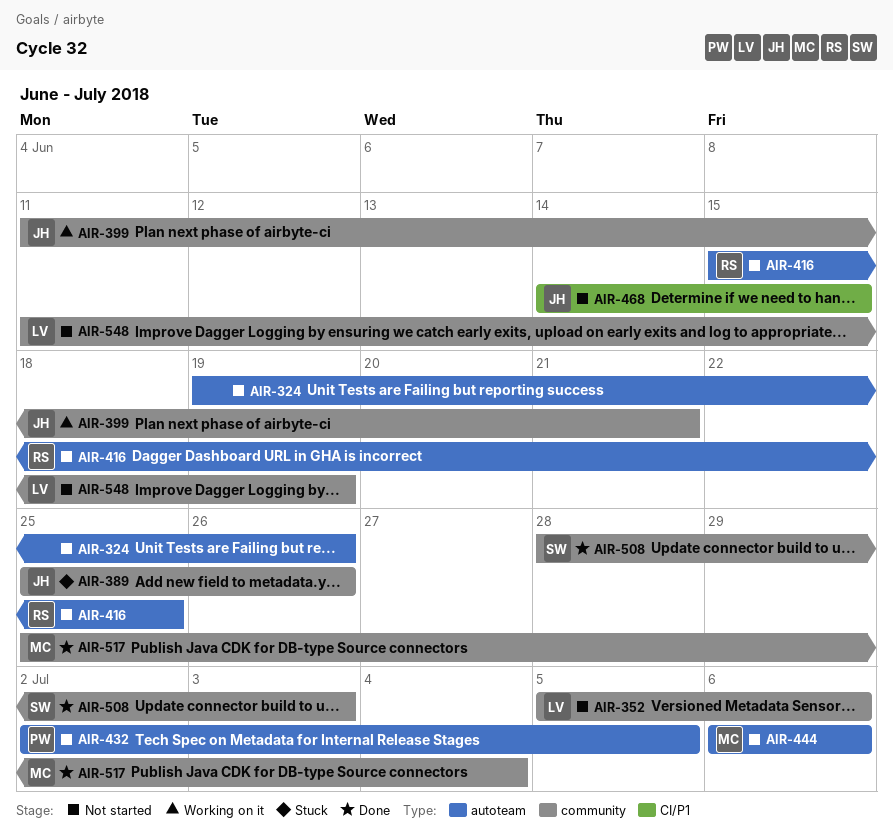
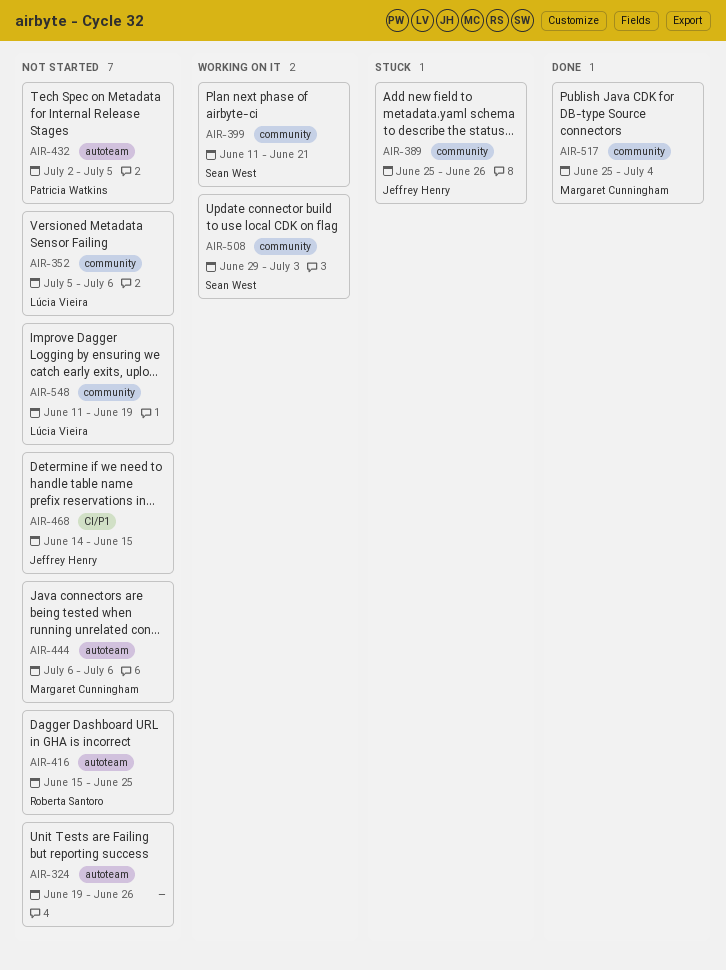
AIR-399, owner: Jeffrey Henry -> Sean West
AIR-508, status: Done -> Working on it
AIR-508, start: Jun 28 -> Jun 29

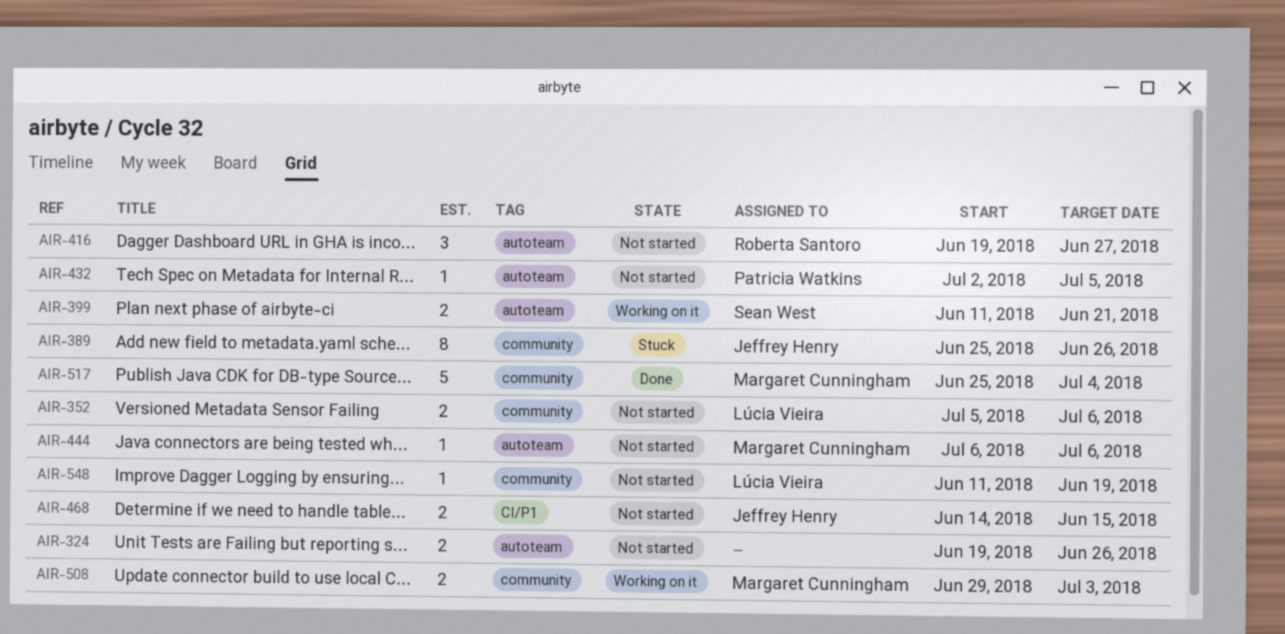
AIR-399, label: community -> autoteam
AIR-416, start: Jun 15 -> Jun 19
AIR-416, due: Jun 25 -> Jun 27
AIR-508, owner: Sean West -> Margaret Cunningham

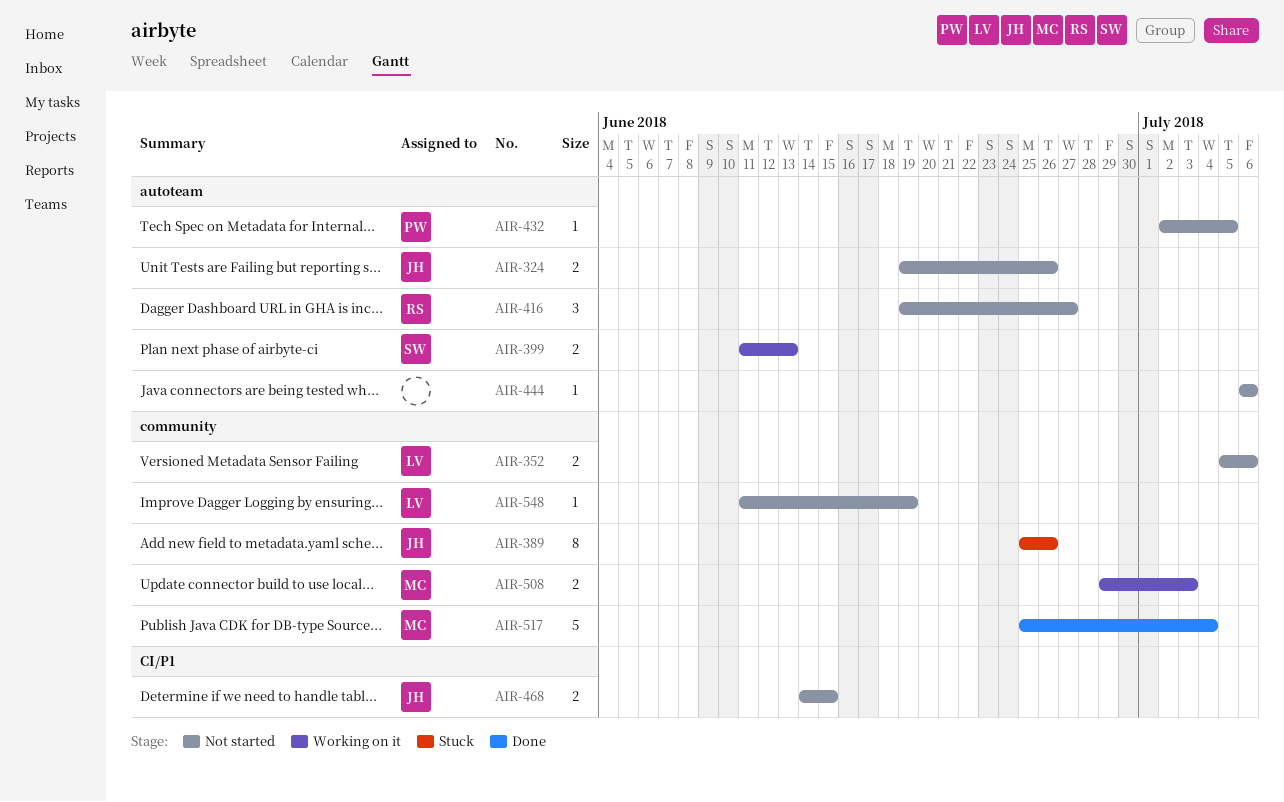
AIR-324, owner: none -> Jeffrey Henry
AIR-399, due: Jun 21 -> Jun 13
AIR-444, owner: Margaret Cunningham -> none

